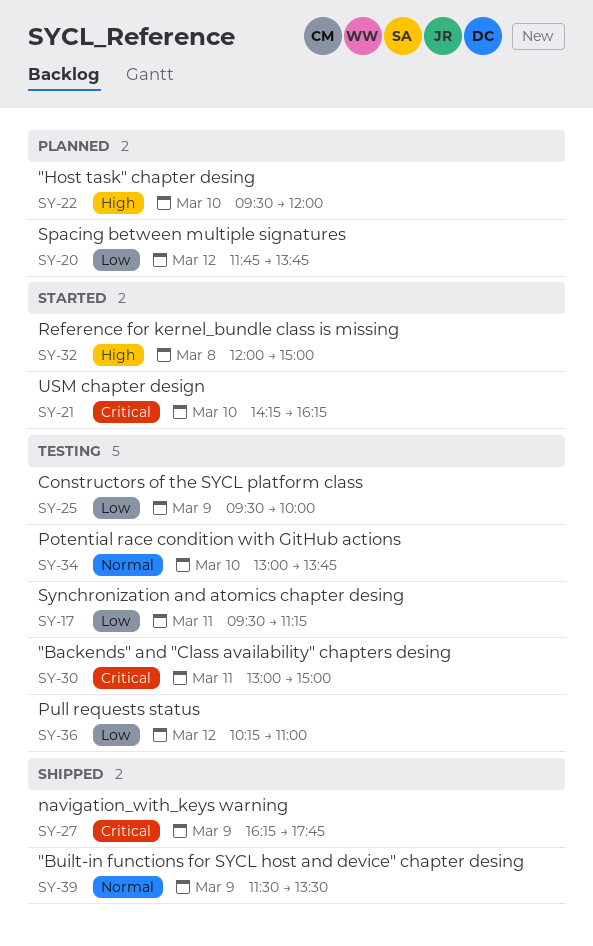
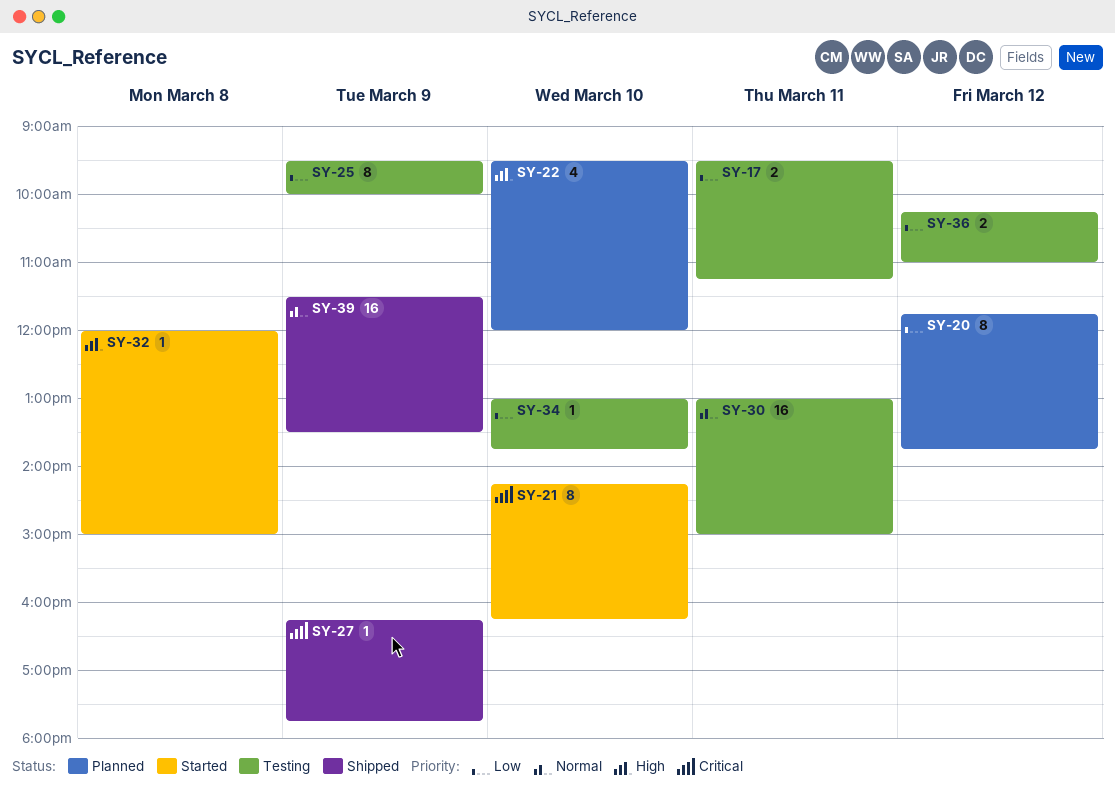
SY-30, priority: Critical -> Normal
SY-34, priority: Normal -> Low

